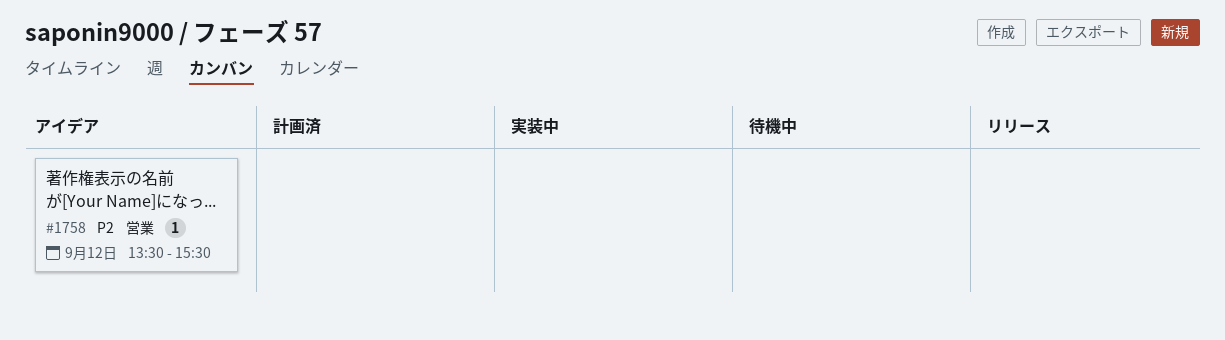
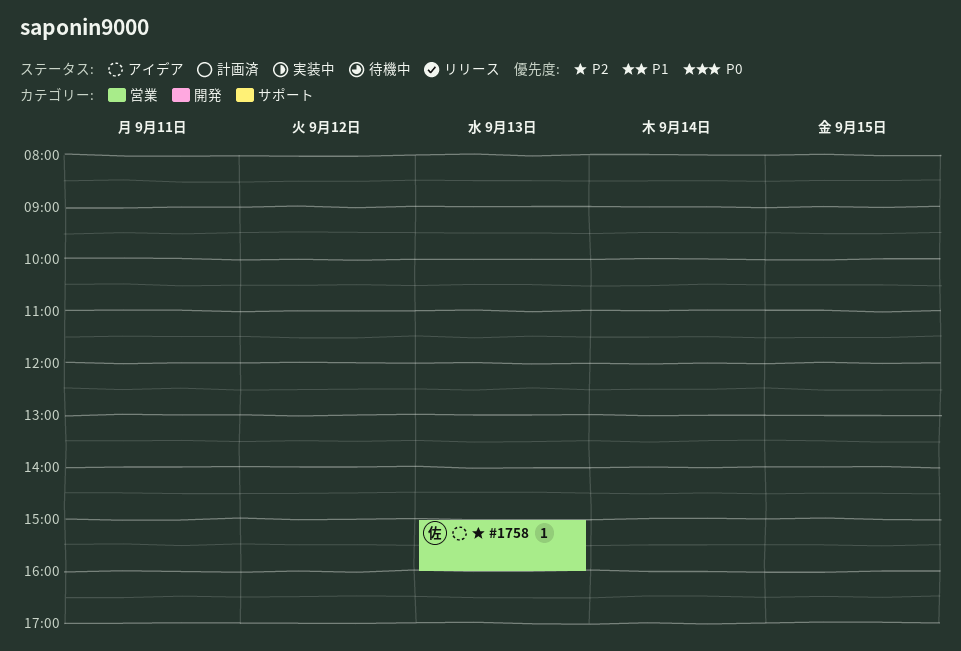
#1758, day: Sep 12 -> Sep 13
#1758, begins: 13:30 -> 15:00
#1758, ends: 15:30 -> 16:00

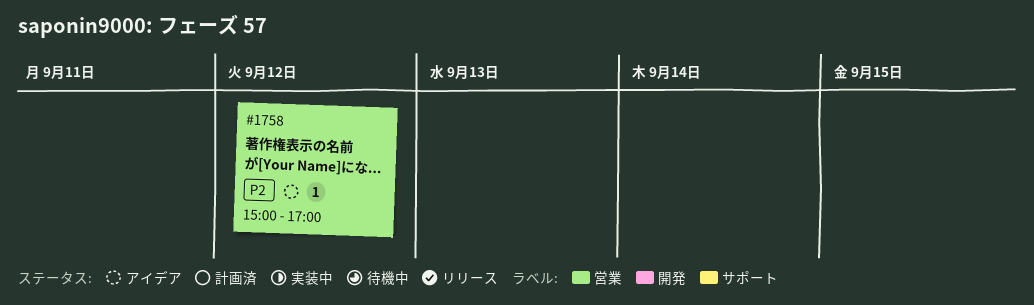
#1758, day: Sep 13 -> Sep 12
#1758, ends: 16:00 -> 17:00

